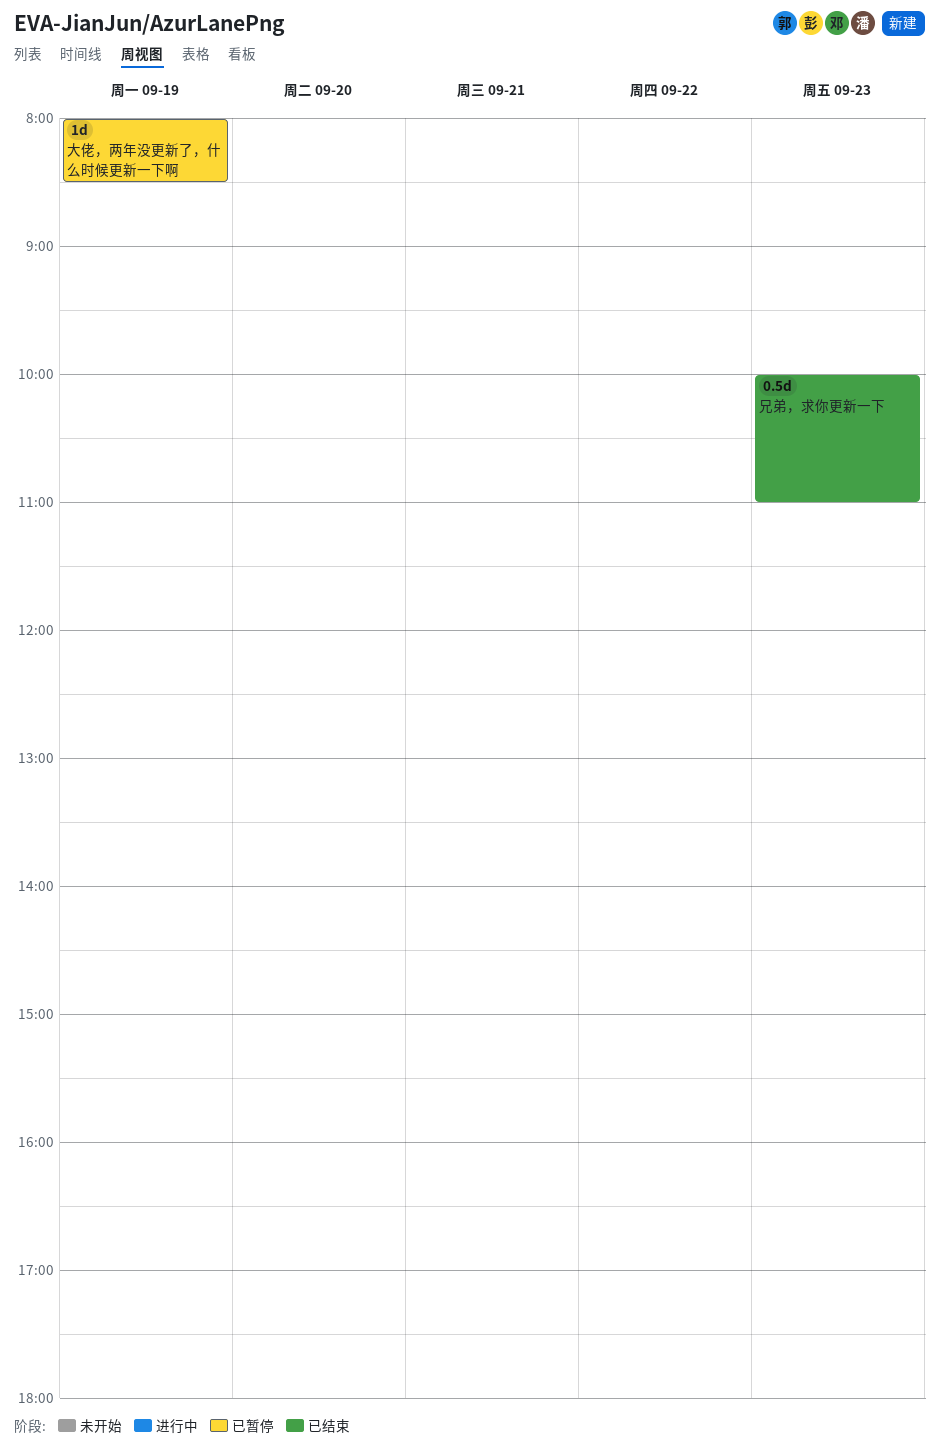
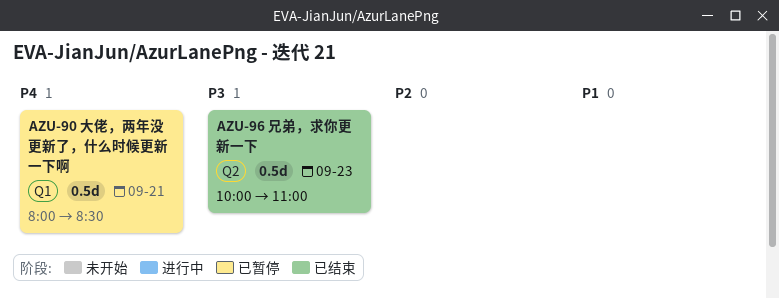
大佬，两年没更新了，什么时候更新一下啊, estimate: 1d -> 0.5d
大佬，两年没更新了，什么时候更新一下啊, day: Sep 19 -> Sep 21

